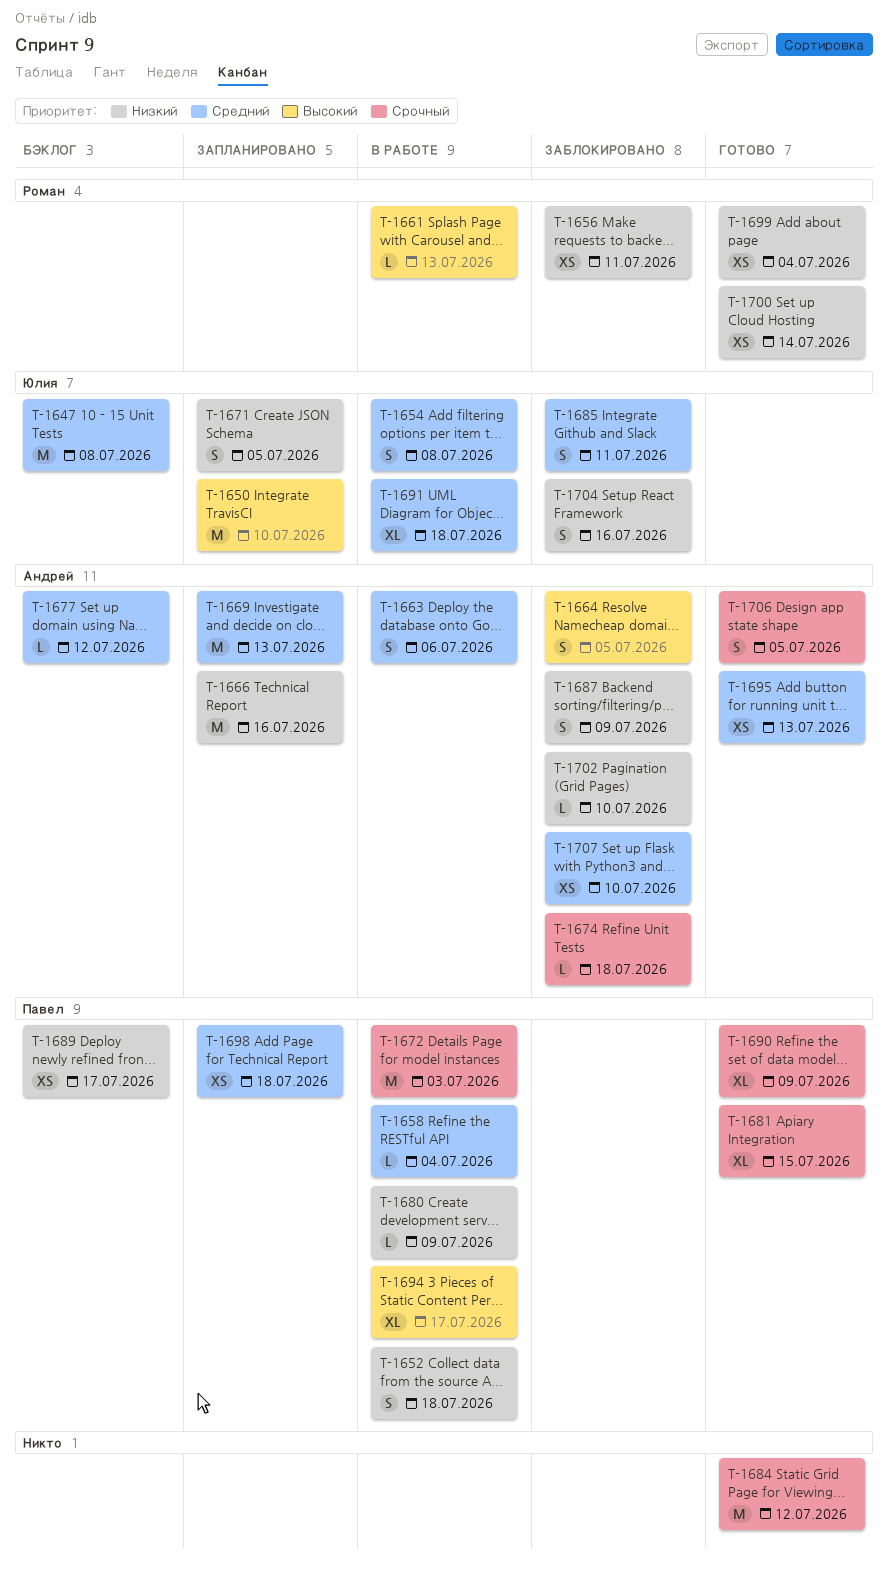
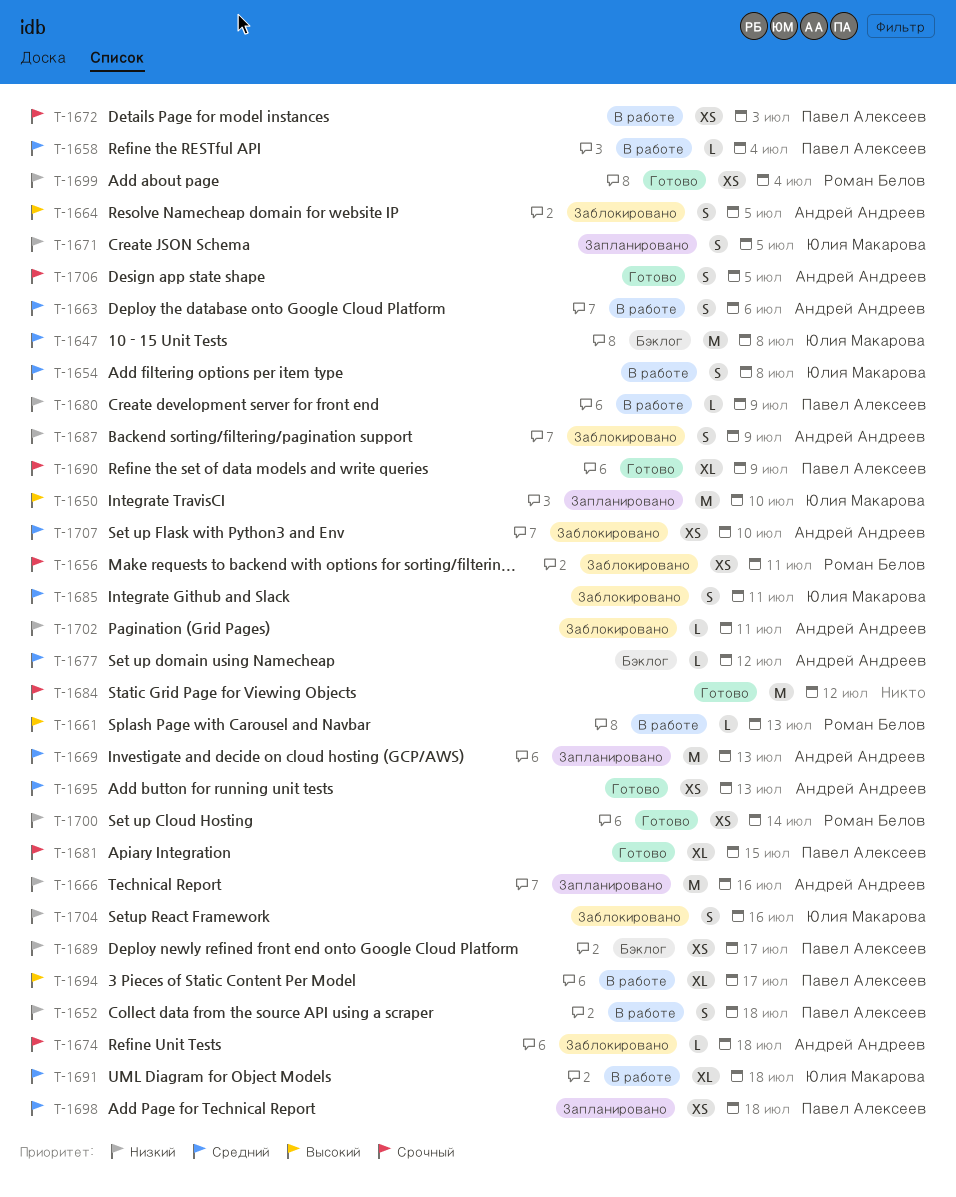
T-1656, priority: Низкий -> Срочный
T-1672, estimate: M -> XS
T-1702, due: Jul 10 -> Jul 11

